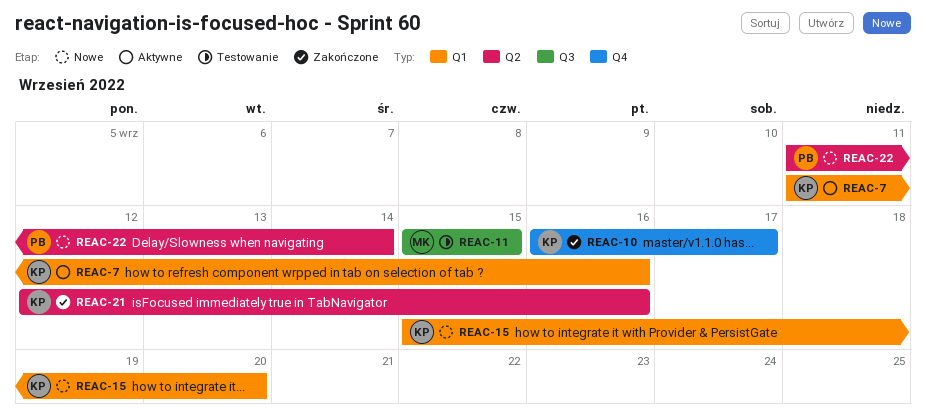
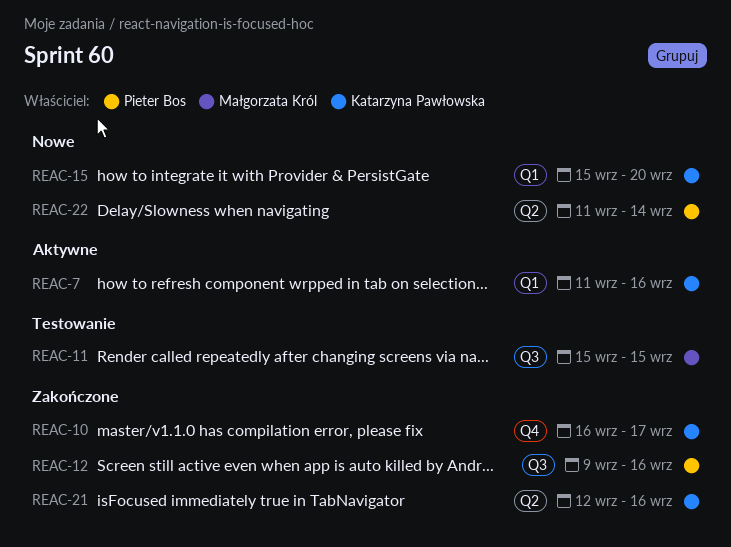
REAC-12: none -> present

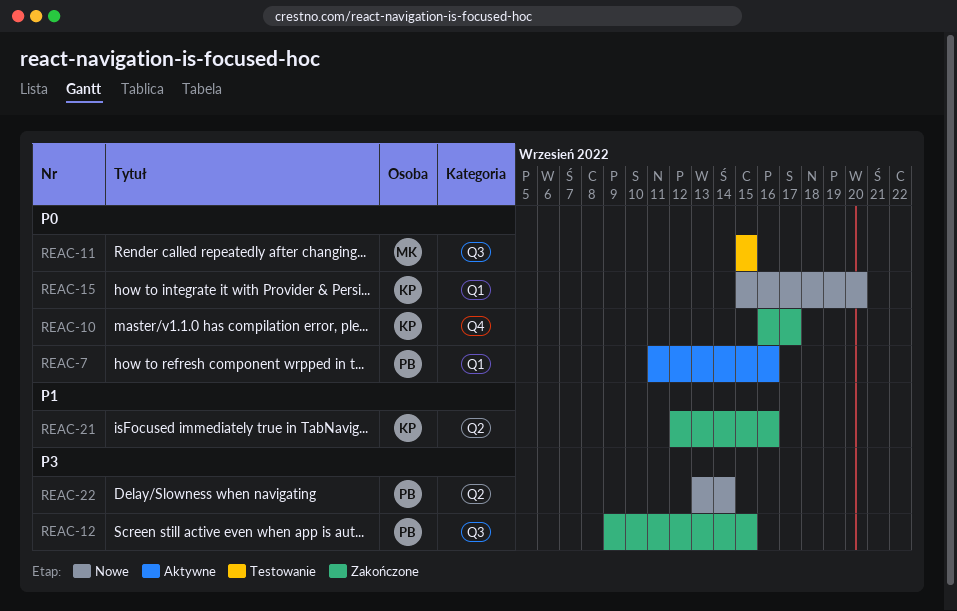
REAC-7, owner: Katarzyna Pawłowska -> Pieter Bos
REAC-12, due: Sep 16 -> Sep 15
REAC-22, start: Sep 11 -> Sep 13

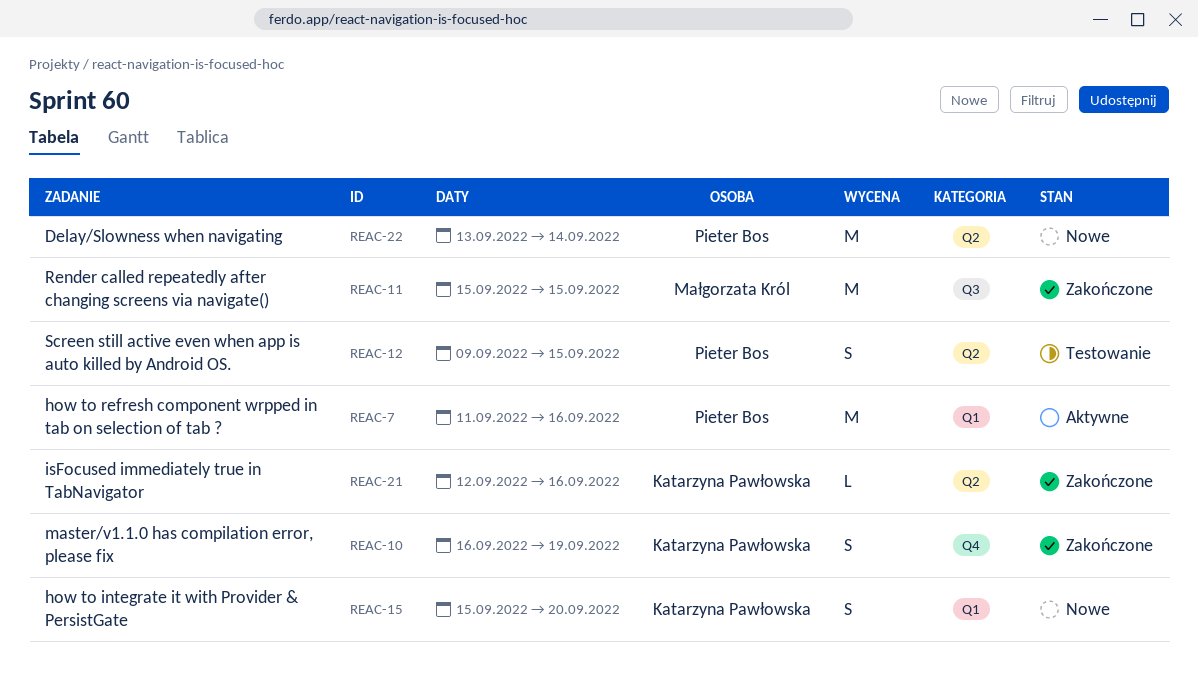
REAC-10, due: Sep 17 -> Sep 19
REAC-11, status: Testowanie -> Zakończone
REAC-12, status: Zakończone -> Testowanie
REAC-12, label: Q3 -> Q2

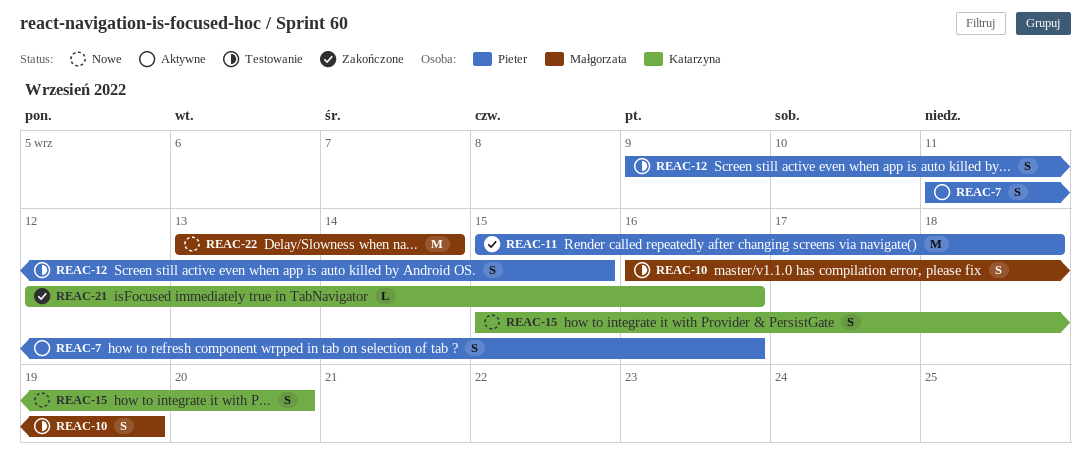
REAC-7, estimate: M -> S
REAC-10, status: Zakończone -> Testowanie
REAC-10, owner: Katarzyna Pawłowska -> Małgorzata Król
REAC-11, owner: Małgorzata Król -> Pieter Bos
REAC-11, due: Sep 15 -> Sep 18
REAC-22, owner: Pieter Bos -> Małgorzata Król

